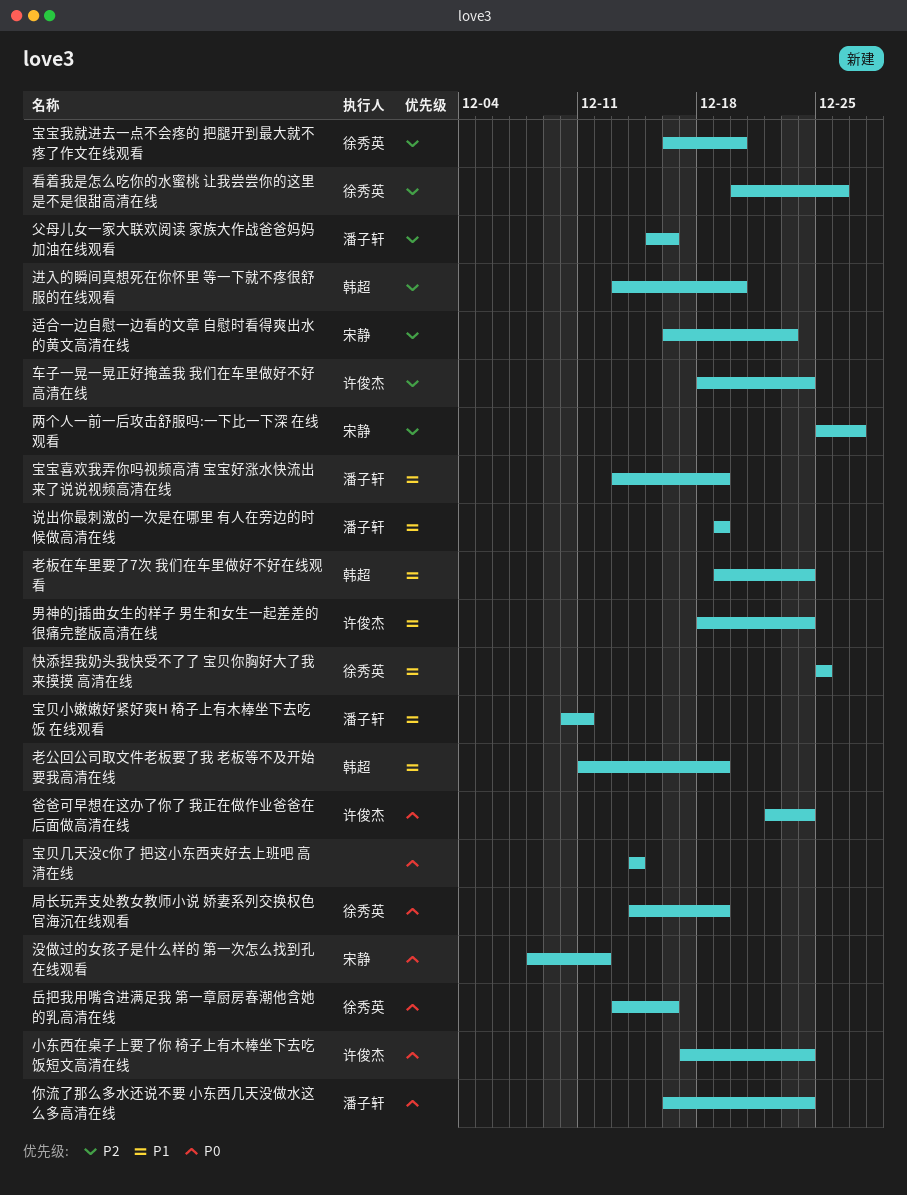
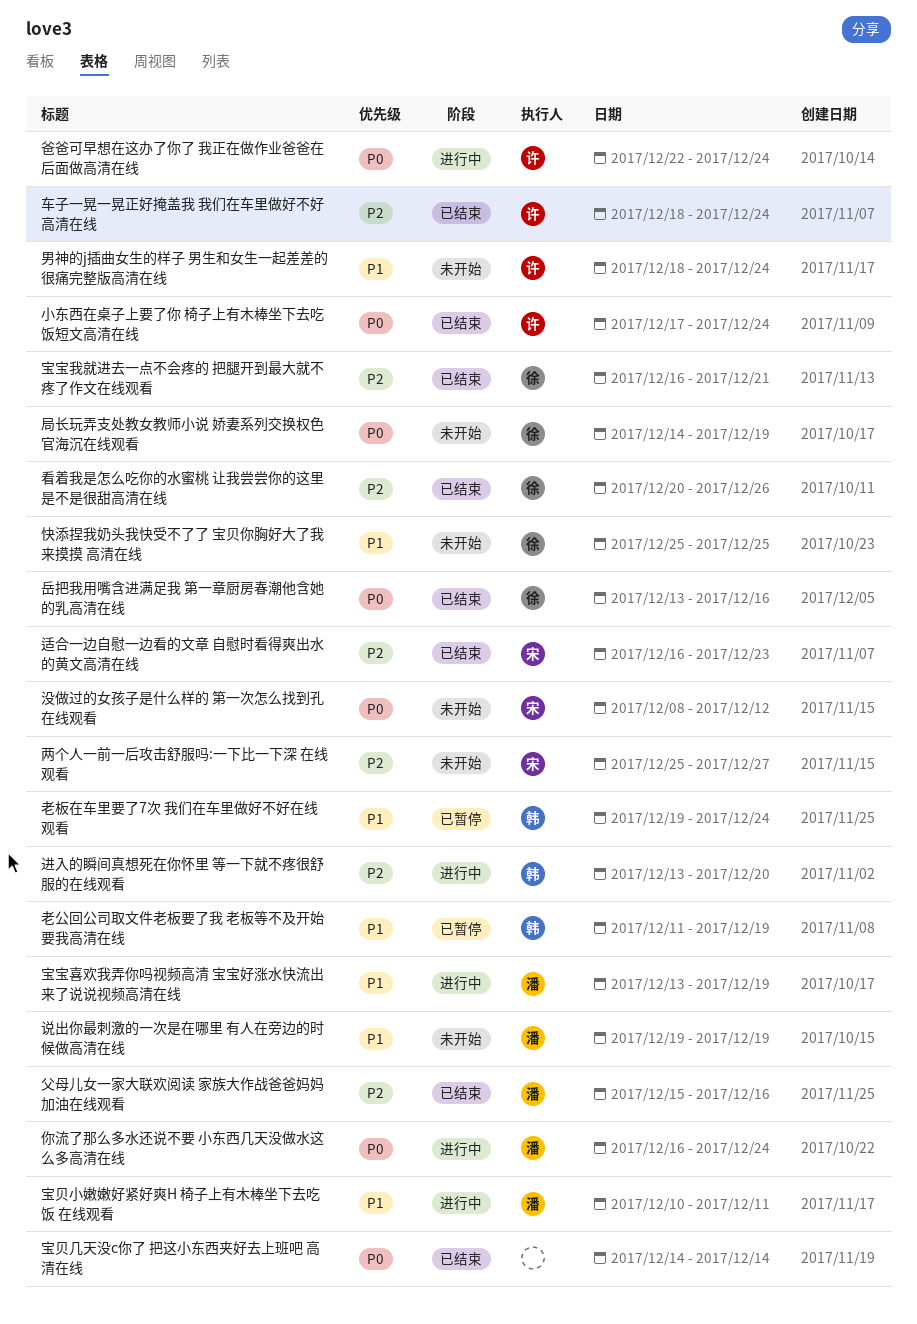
宝宝我就进去一点不会疼的 把腿开到最大就不疼了作文在线观看, due: Dec 20 -> Dec 21

